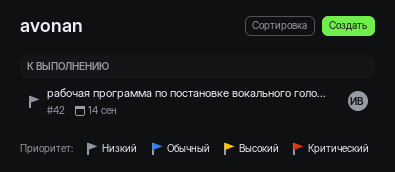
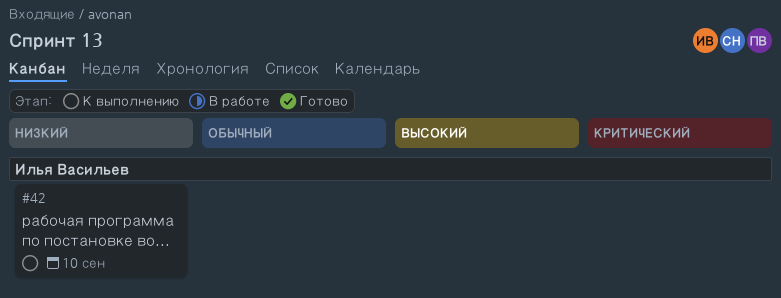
#42, due: Sep 14 -> Sep 10

